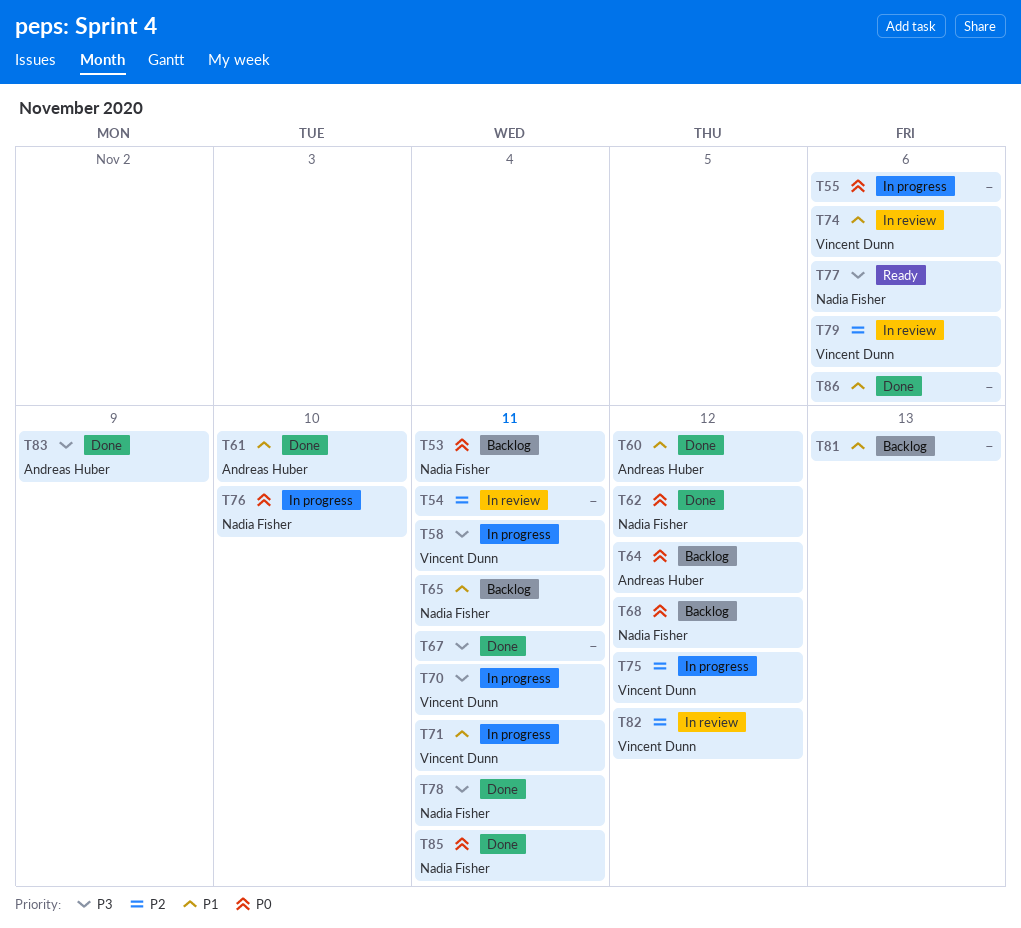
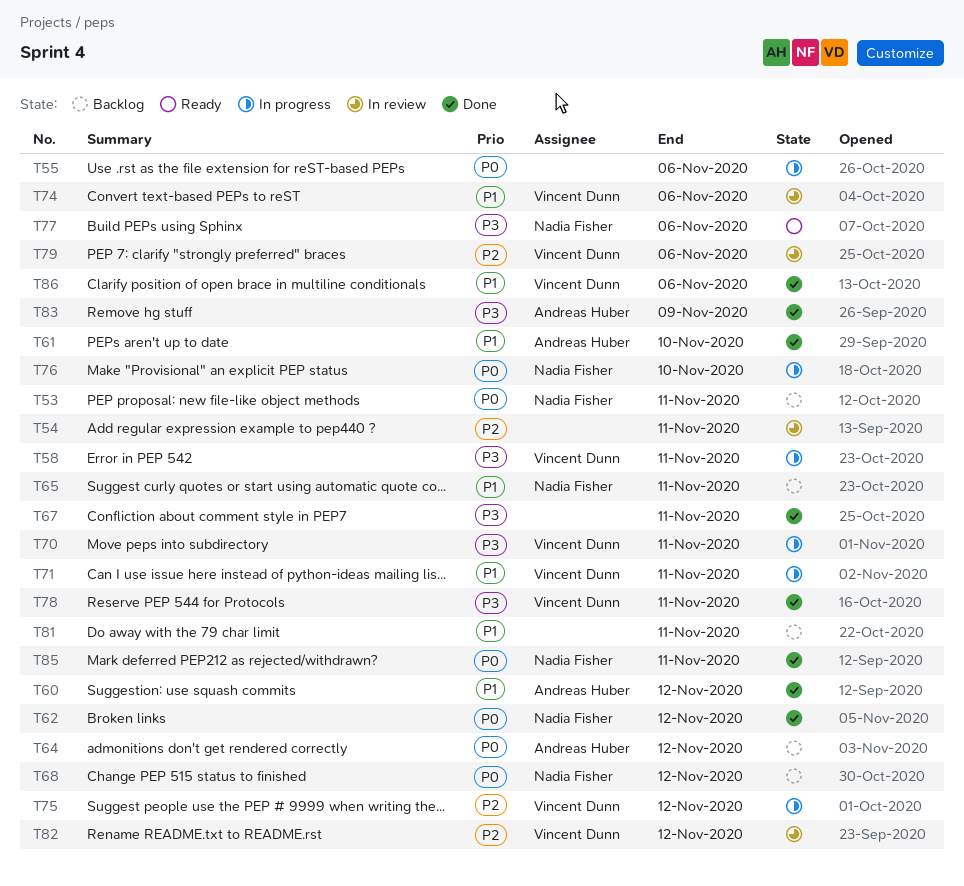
T78, owner: Nadia Fisher -> Vincent Dunn
T81, due: Nov 13 -> Nov 11
T86, owner: none -> Vincent Dunn

